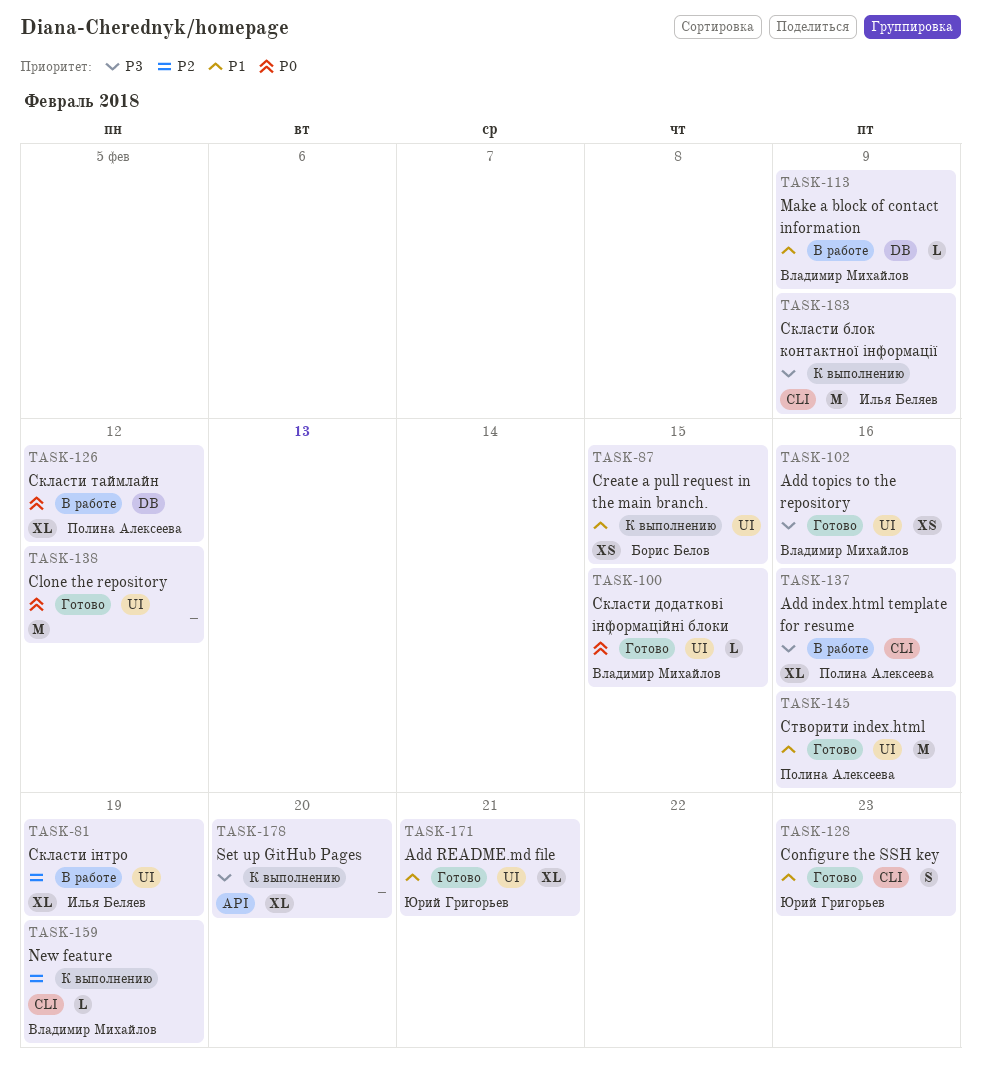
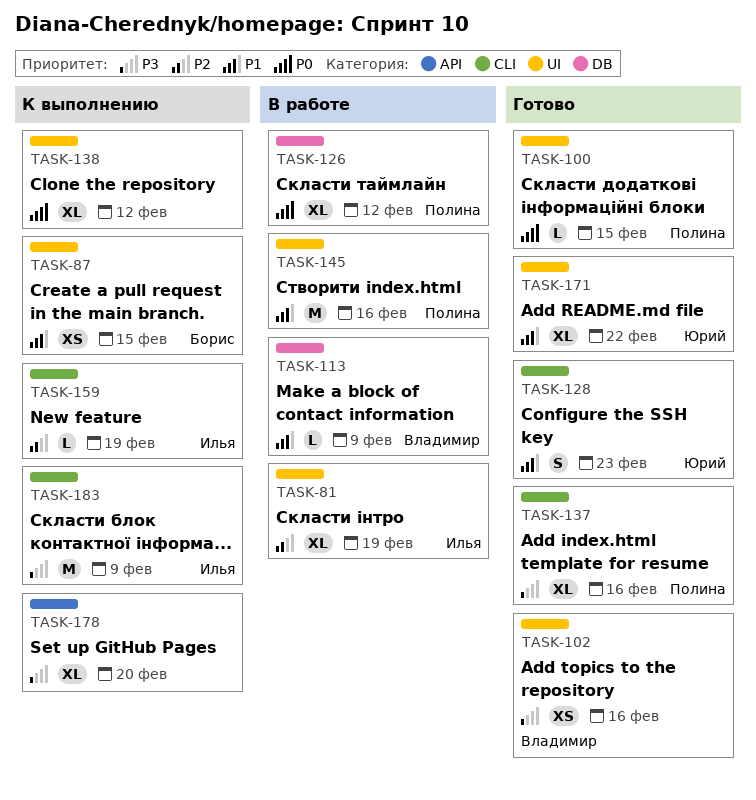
TASK-100, owner: Владимир Михайлов -> Полина Алексеева
TASK-137, status: В работе -> Готово
TASK-138, status: Готово -> К выполнению
TASK-138, estimate: M -> XL
TASK-145, status: Готово -> В работе
TASK-159, owner: Владимир Михайлов -> Илья Беляев
TASK-171, due: Feb 21 -> Feb 22

